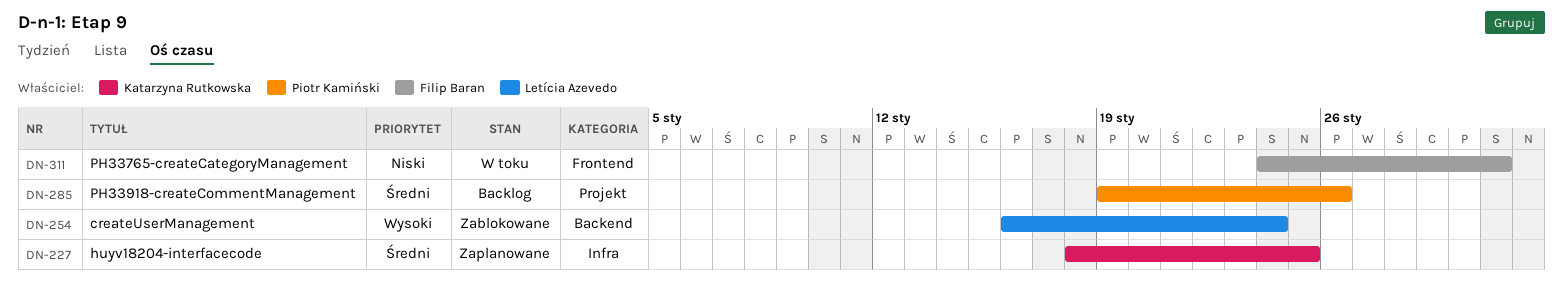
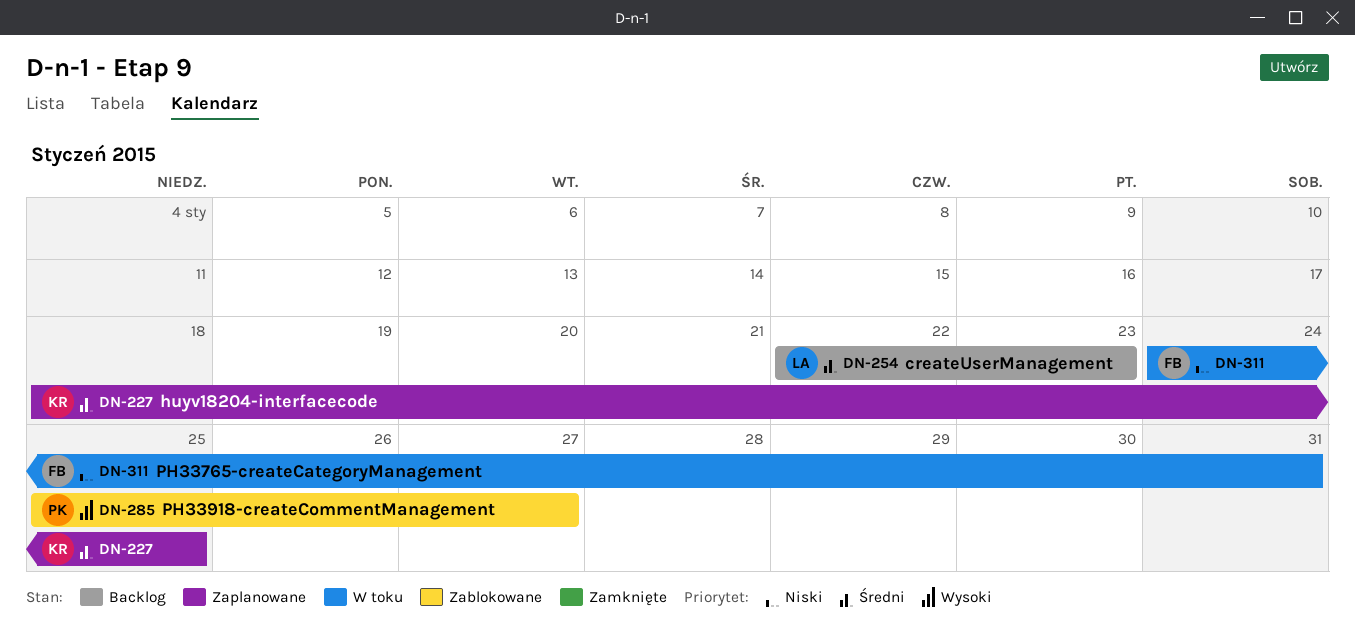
DN-254, status: Zablokowane -> Backlog
DN-254, priority: Wysoki -> Średni
DN-254, start: Jan 16 -> Jan 22
DN-254, due: Jan 24 -> Jan 23
DN-285, status: Backlog -> Zablokowane
DN-285, priority: Średni -> Wysoki
DN-285, start: Jan 19 -> Jan 25
DN-285, due: Jan 26 -> Jan 27

